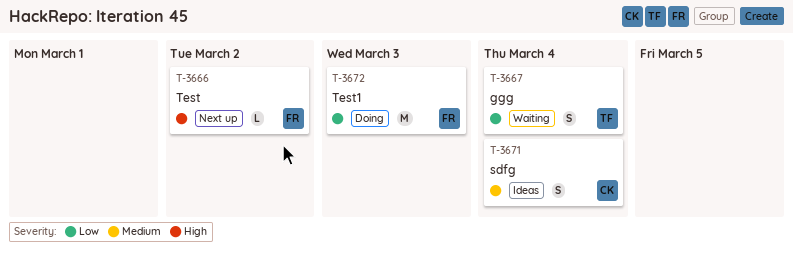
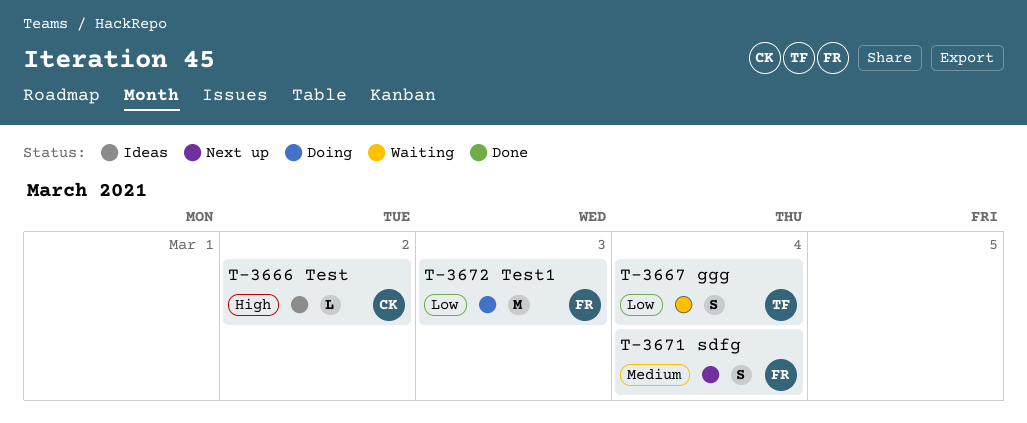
T-3666, status: Next up -> Ideas
T-3666, owner: FR -> CK
T-3671, status: Ideas -> Next up
T-3671, owner: CK -> FR

